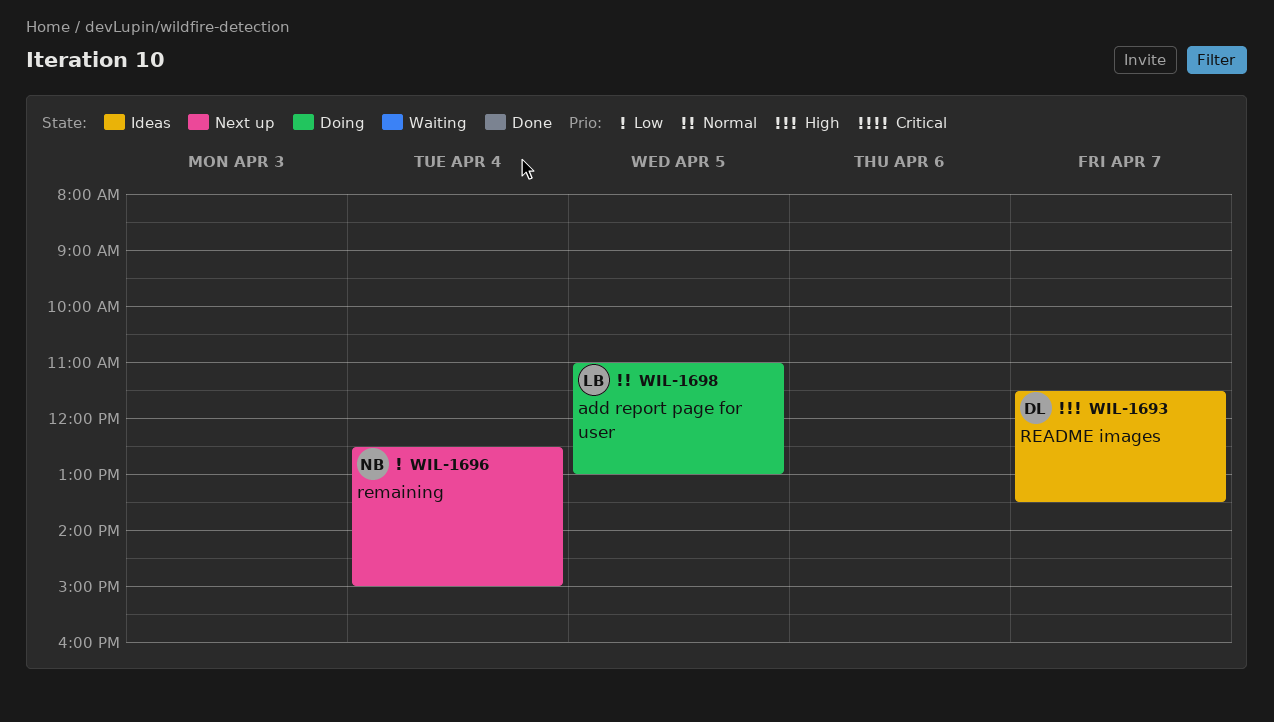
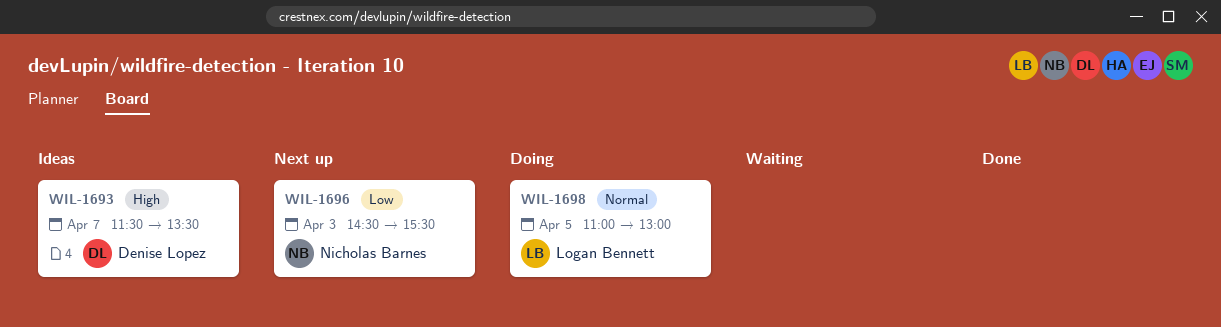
WIL-1696, day: Apr 4 -> Apr 3
WIL-1696, begins: 12:30 -> 14:30
WIL-1696, ends: 15:00 -> 15:30

